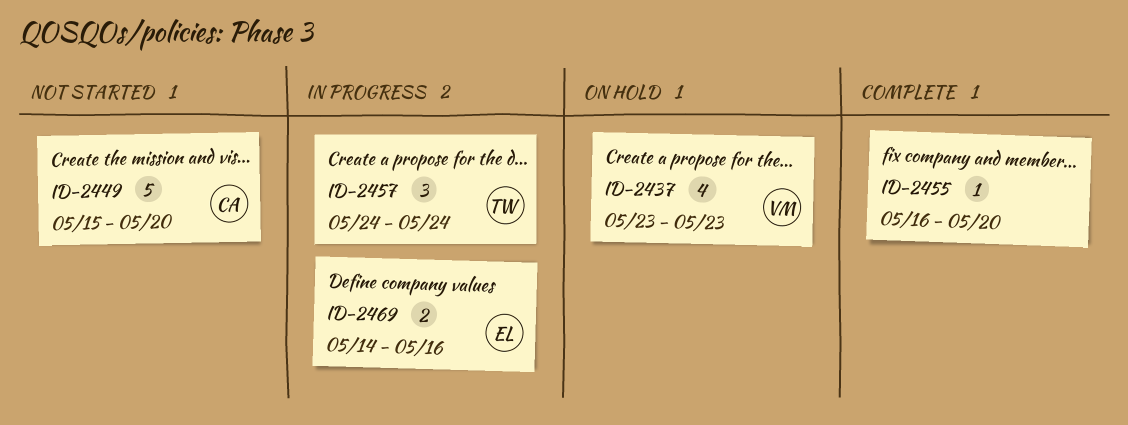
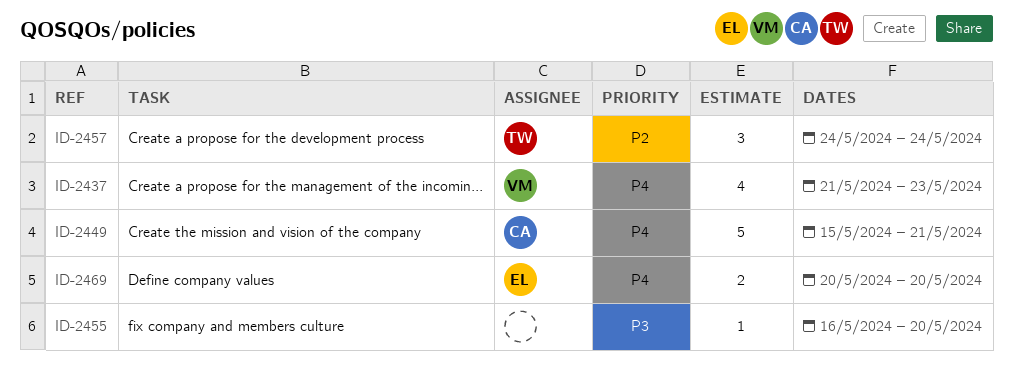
ID-2437, start: May 23 -> May 21
ID-2449, due: May 20 -> May 21
ID-2469, start: May 14 -> May 20
ID-2469, due: May 16 -> May 20

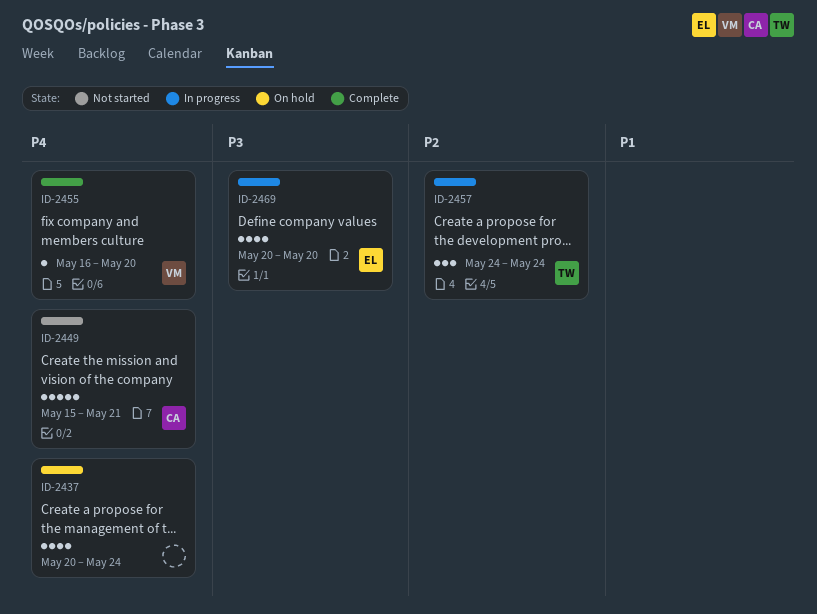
ID-2437, owner: VM -> none
ID-2437, start: May 21 -> May 20
ID-2437, due: May 23 -> May 24
ID-2455, owner: none -> VM
ID-2455, priority: P3 -> P4
ID-2469, priority: P4 -> P3
ID-2469, estimate: 2 -> 4

